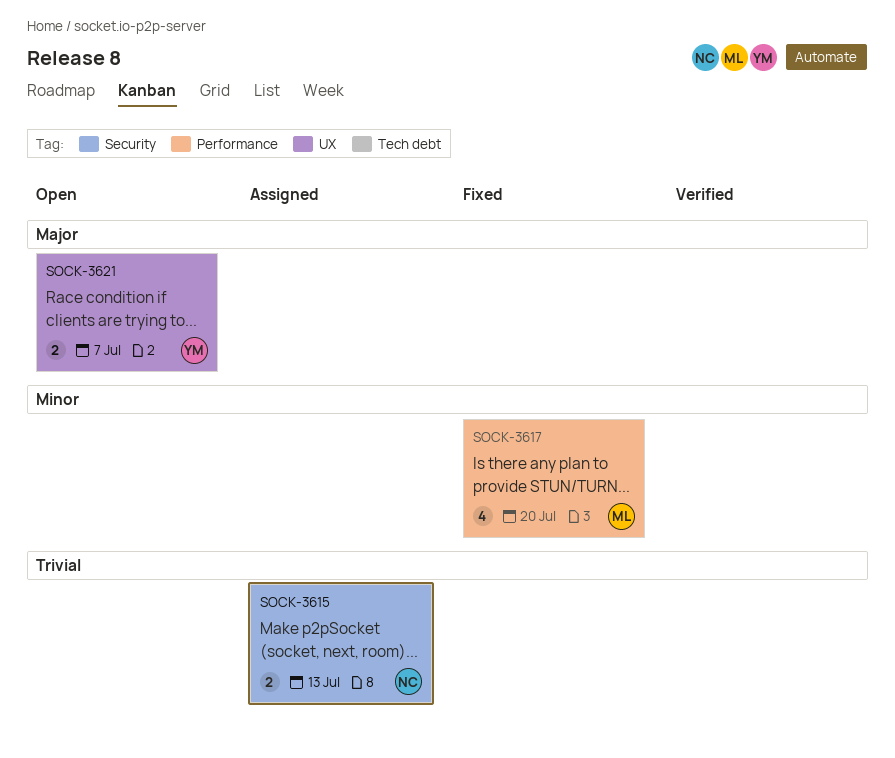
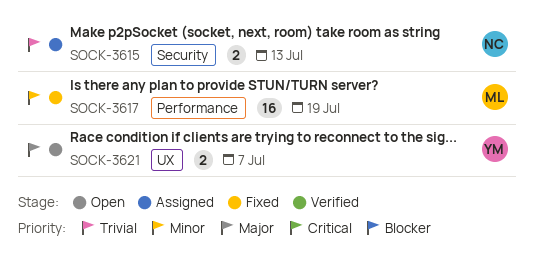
SOCK-3617, estimate: 4 -> 16
SOCK-3617, due: Jul 20 -> Jul 19

